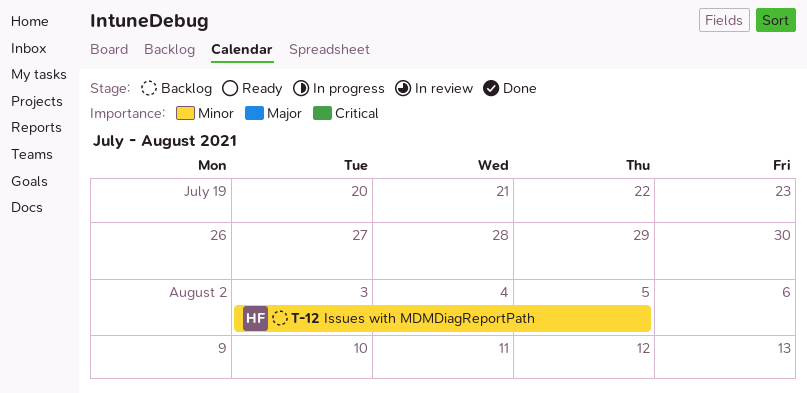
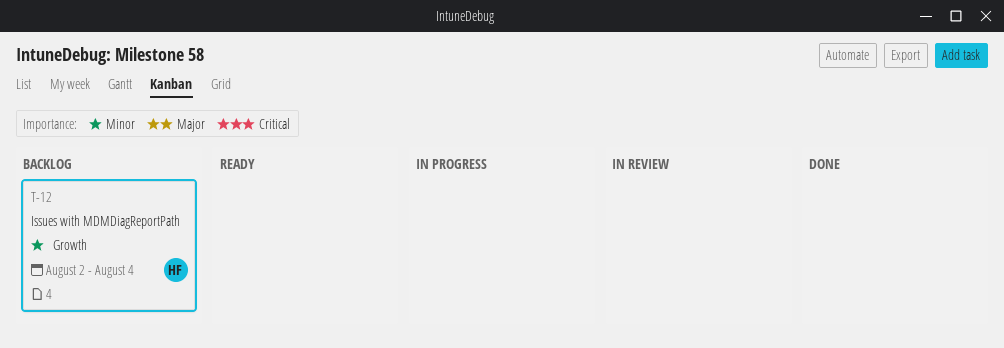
T-12, start: Aug 3 -> Aug 2
T-12, due: Aug 5 -> Aug 4

